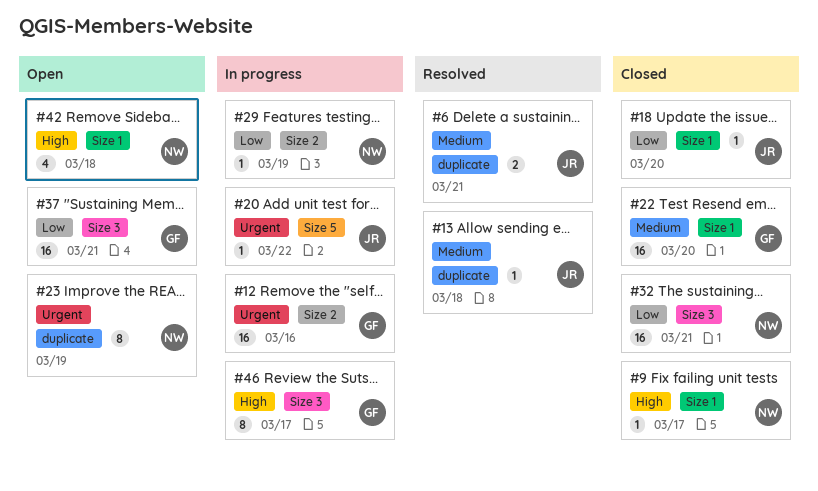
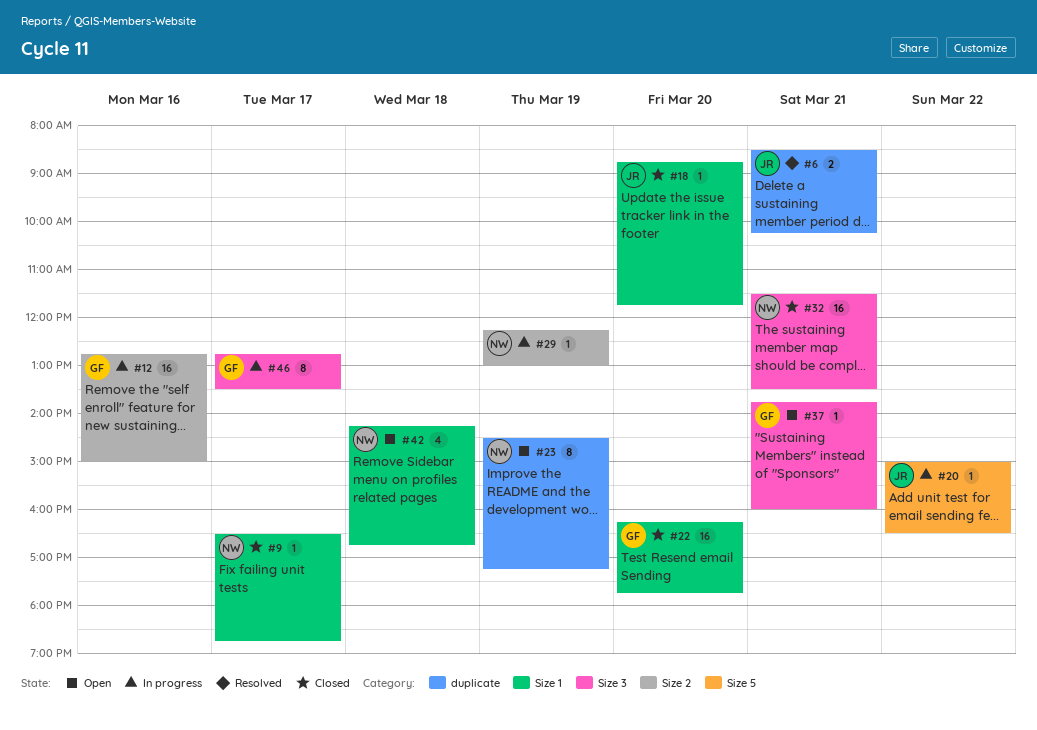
#13: present -> none
#37, estimate: 16 -> 1

